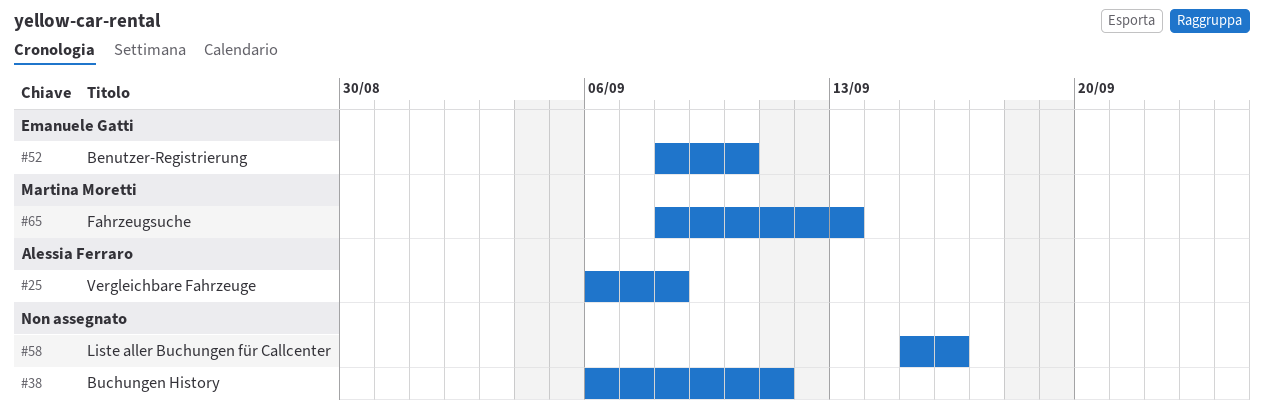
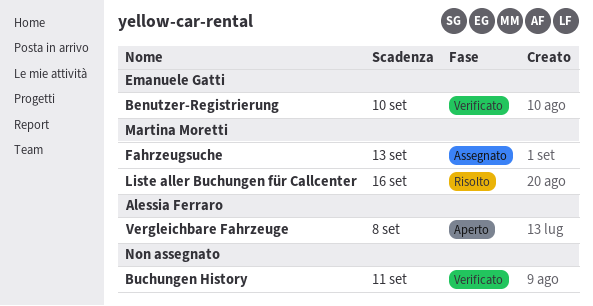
Liste aller Buchungen für Callcenter, owner: none -> Martina Moretti

